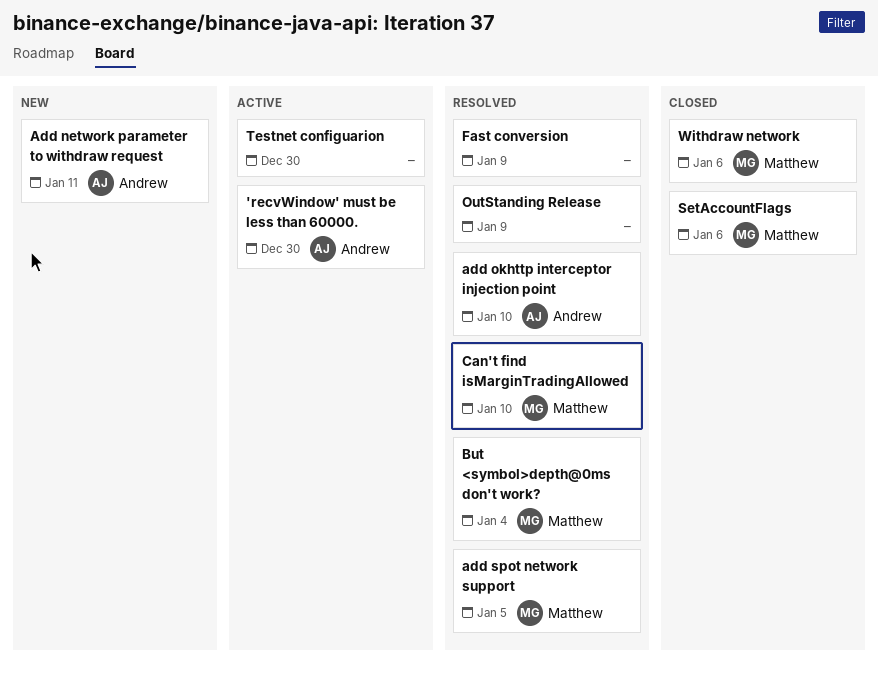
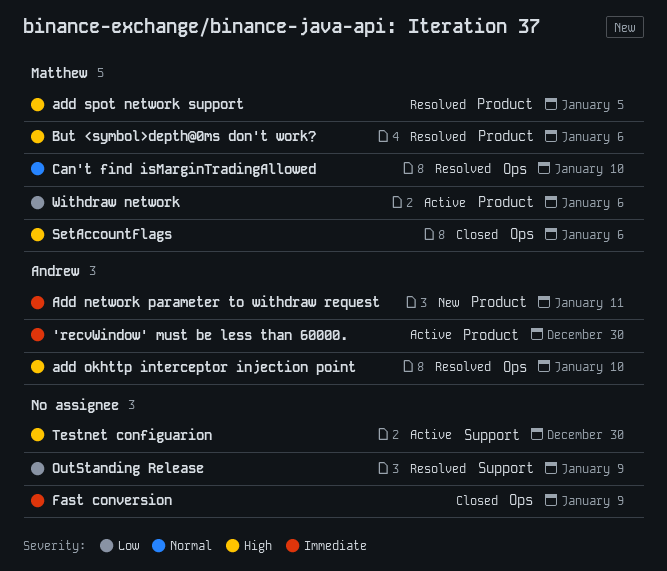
But <symbol>depth@0ms don't work?, due: Jan 4 -> Jan 6
Fast conversion, status: Resolved -> Closed
Withdraw network, status: Closed -> Active

